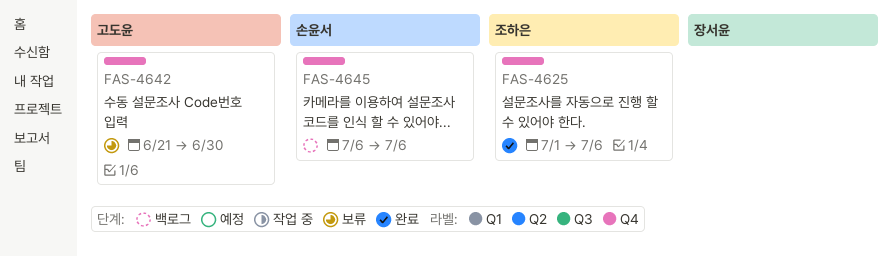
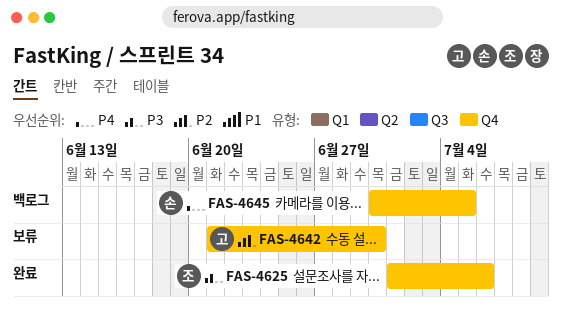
FAS-4645, start: Jul 6 -> Jun 30
FAS-4645, due: Jul 6 -> Jul 5

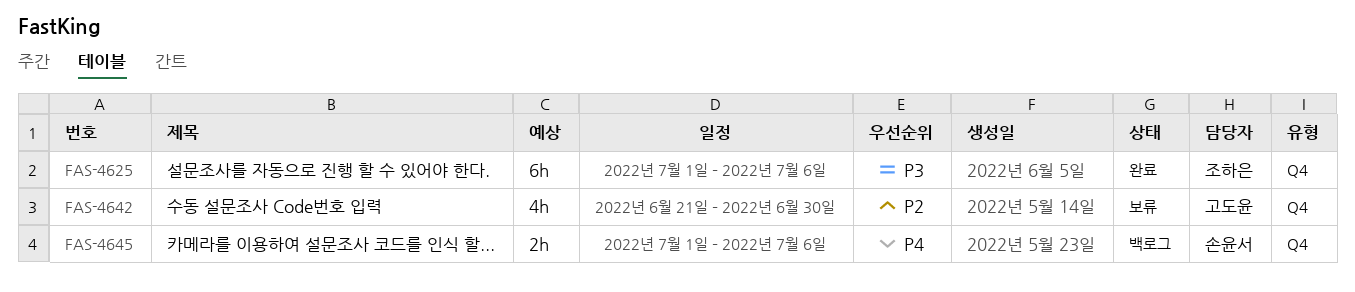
FAS-4645, start: Jun 30 -> Jul 1
FAS-4645, due: Jul 5 -> Jul 6

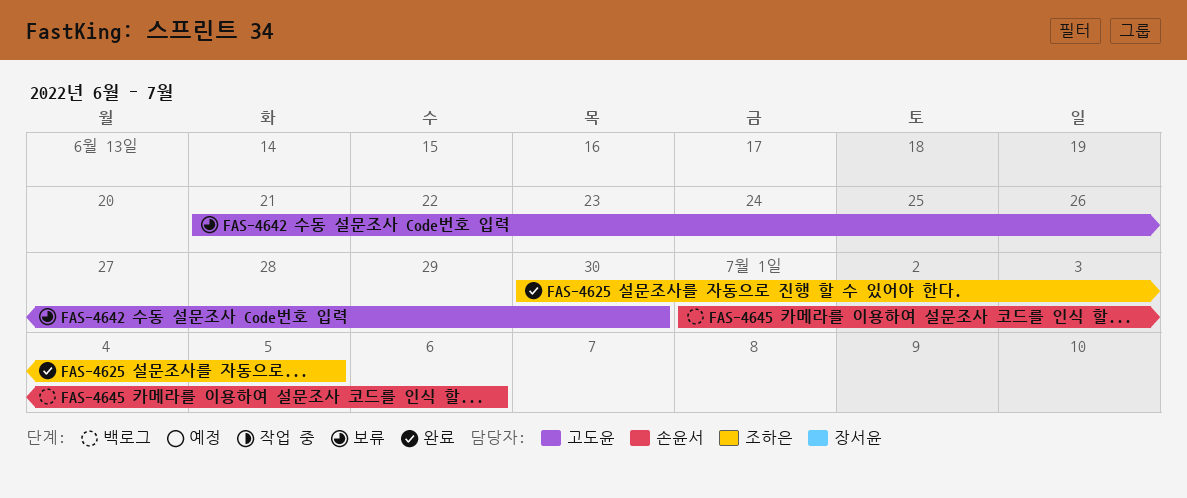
FAS-4625, start: Jul 1 -> Jun 30
FAS-4625, due: Jul 6 -> Jul 5

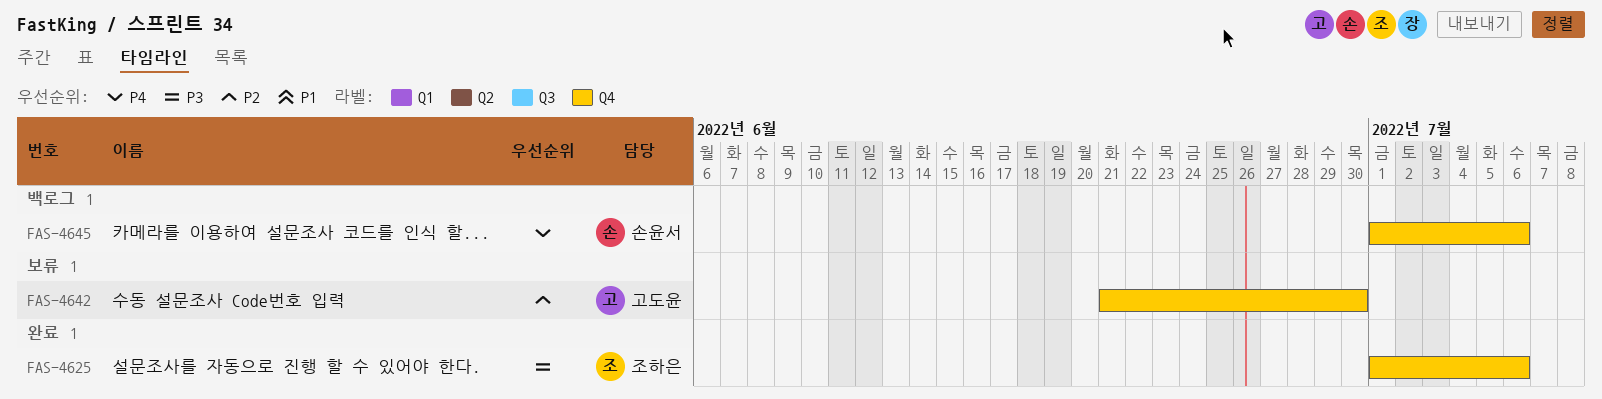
FAS-4625, start: Jun 30 -> Jul 1
FAS-4625, due: Jul 5 -> Jul 6

